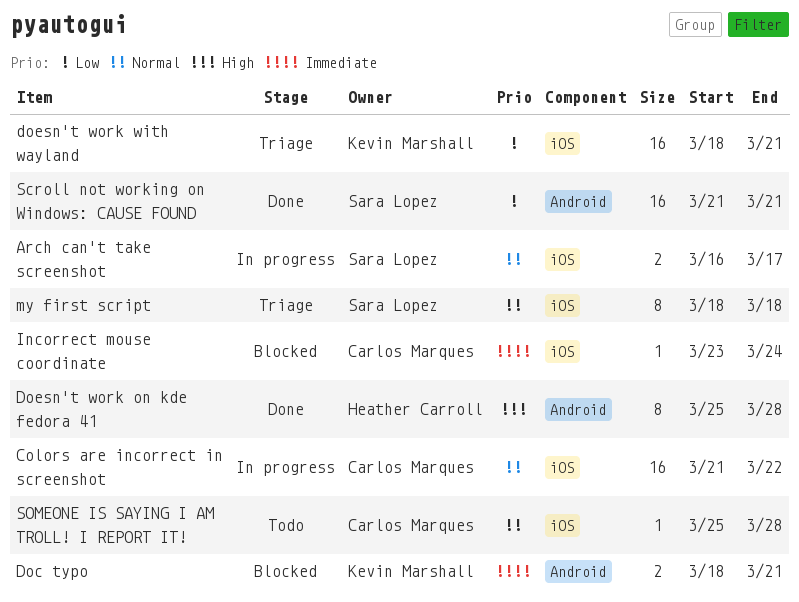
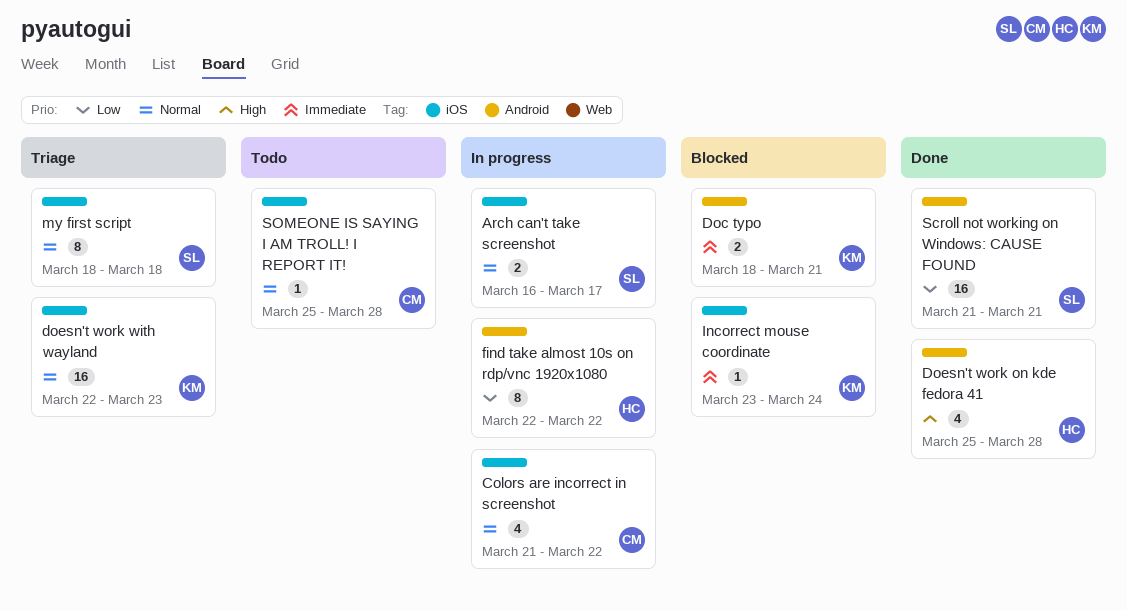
Colors are incorrect in screenshot, estimate: 16 -> 4
Doesn't work on kde fedora 41, estimate: 8 -> 4
doesn't work with wayland, priority: Low -> Normal
doesn't work with wayland, start: Mar 18 -> Mar 22
doesn't work with wayland, due: Mar 21 -> Mar 23
find take almost 10s on rdp/vnc 1920x1080: none -> present
Incorrect mouse coordinate, owner: Carlos Marques -> Kevin Marshall

